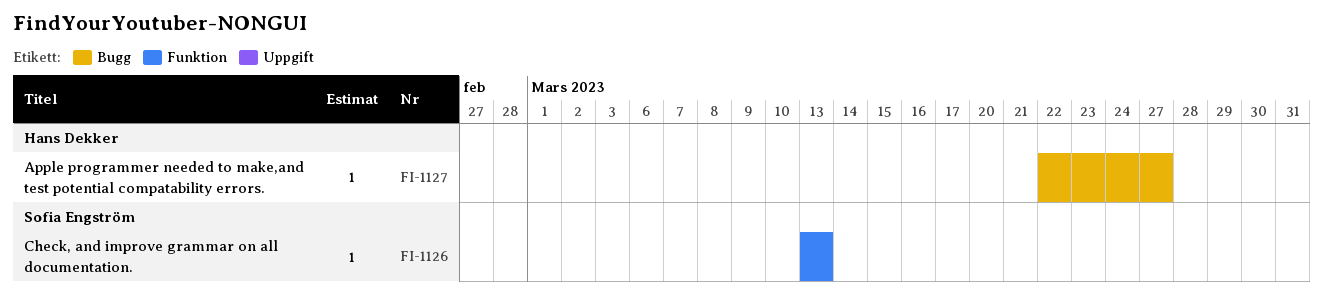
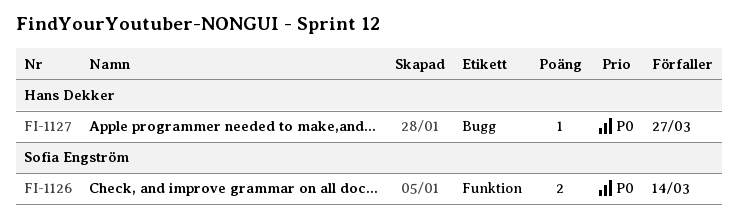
FI-1126, estimate: 1 -> 2
FI-1126, due: Mar 13 -> Mar 14

